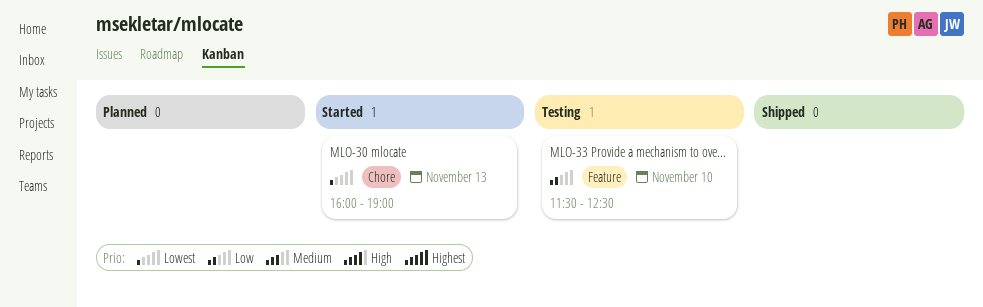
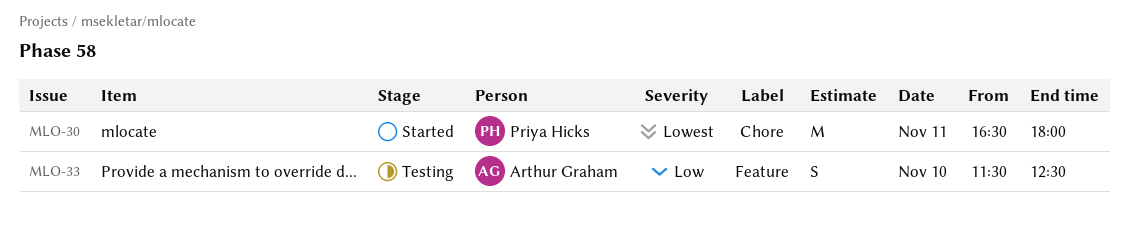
MLO-30, day: Nov 13 -> Nov 11
MLO-30, begins: 16:00 -> 16:30
MLO-30, ends: 19:00 -> 18:00

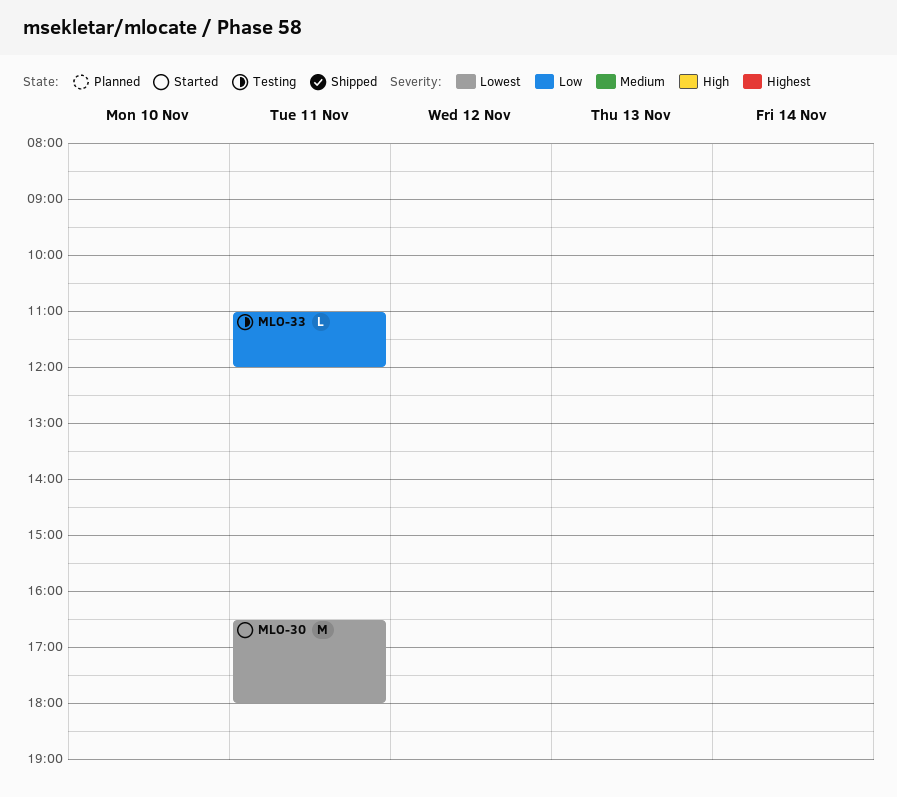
MLO-33, estimate: S -> L
MLO-33, day: Nov 10 -> Nov 11
MLO-33, begins: 11:30 -> 11:00
MLO-33, ends: 12:30 -> 12:00

